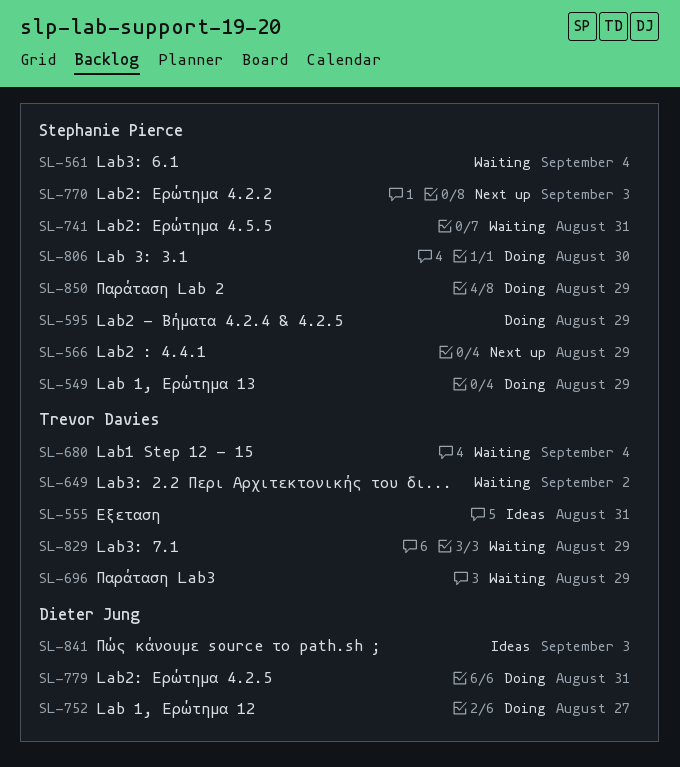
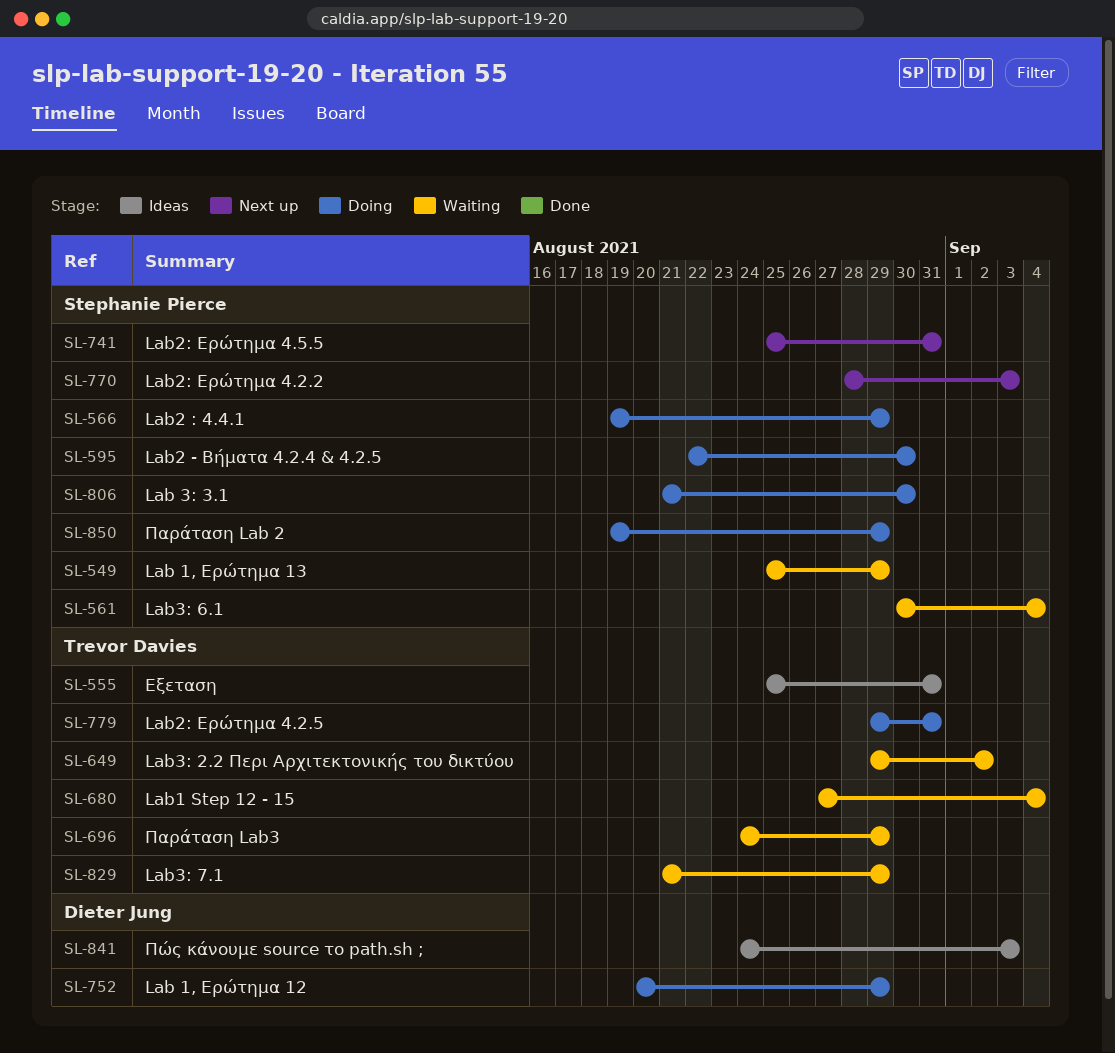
SL-549, status: Doing -> Waiting
SL-566, status: Next up -> Doing
SL-595, due: Aug 29 -> Aug 30
SL-741, status: Waiting -> Next up
SL-752, due: Aug 27 -> Aug 29
SL-779, owner: Dieter Jung -> Trevor Davies

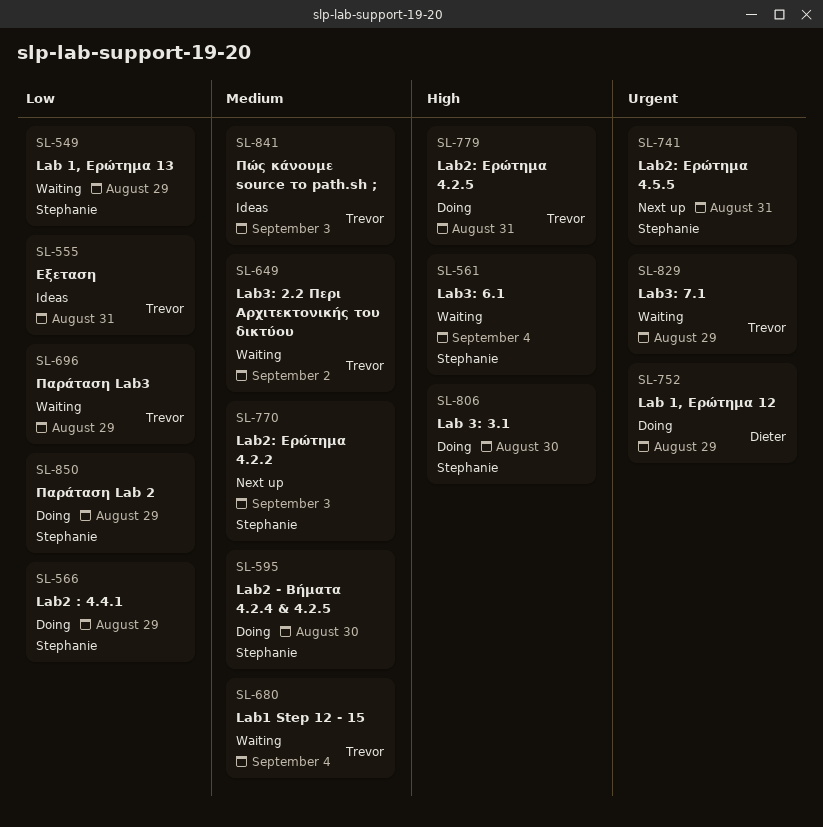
SL-841, owner: Dieter Jung -> Trevor Davies

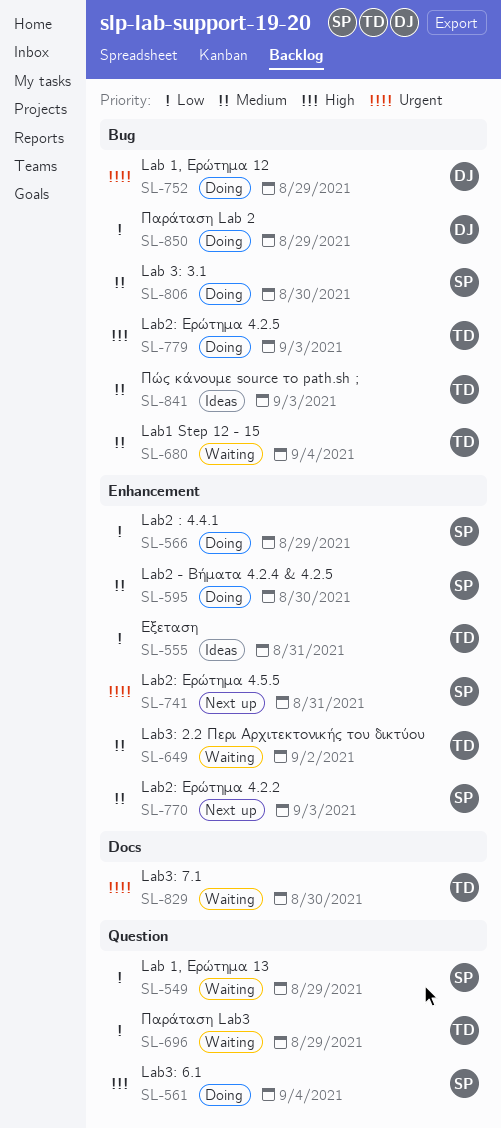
SL-561, status: Waiting -> Doing
SL-779, due: Aug 31 -> Sep 3
SL-806, priority: High -> Medium
SL-829, due: Aug 29 -> Aug 30
SL-850, owner: Stephanie -> Dieter

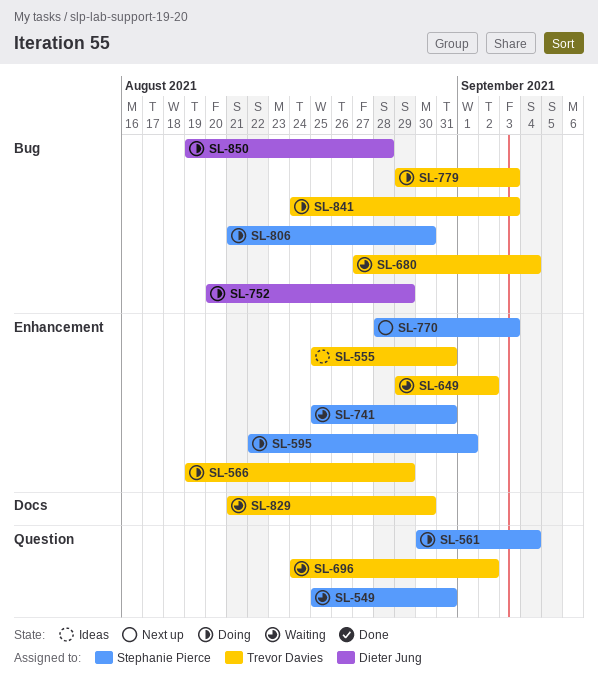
SL-549, due: Aug 29 -> Aug 31
SL-566, owner: Stephanie Pierce -> Trevor Davies
SL-595, due: Aug 30 -> Sep 1
SL-696, due: Aug 29 -> Sep 2
SL-741, status: Next up -> Waiting
SL-841, status: Ideas -> Doing
SL-850, due: Aug 29 -> Aug 28

